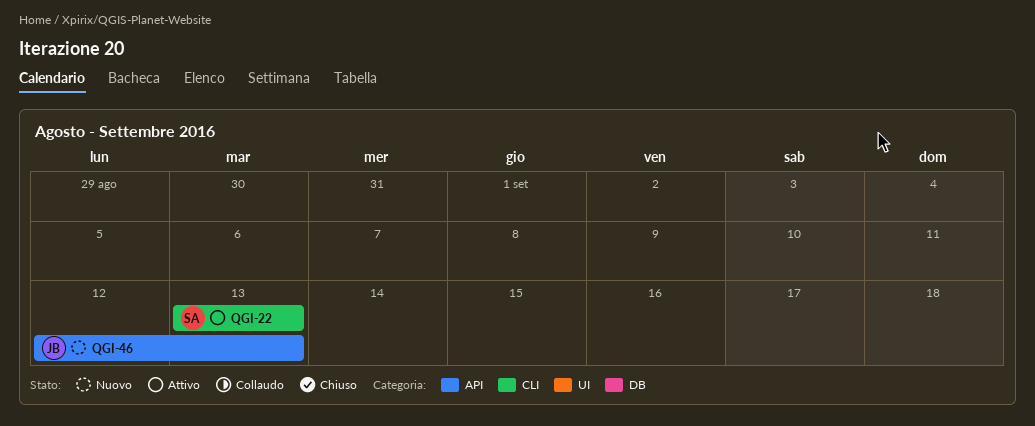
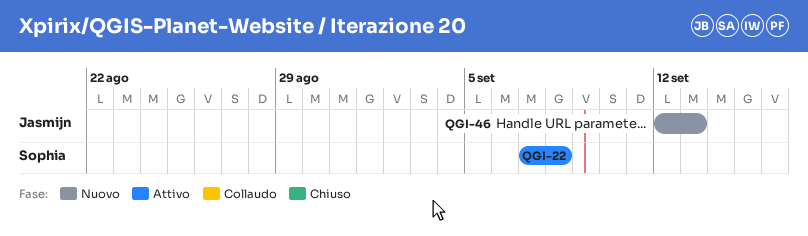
QGI-22, start: Sep 13 -> Sep 7
QGI-22, due: Sep 13 -> Sep 8

